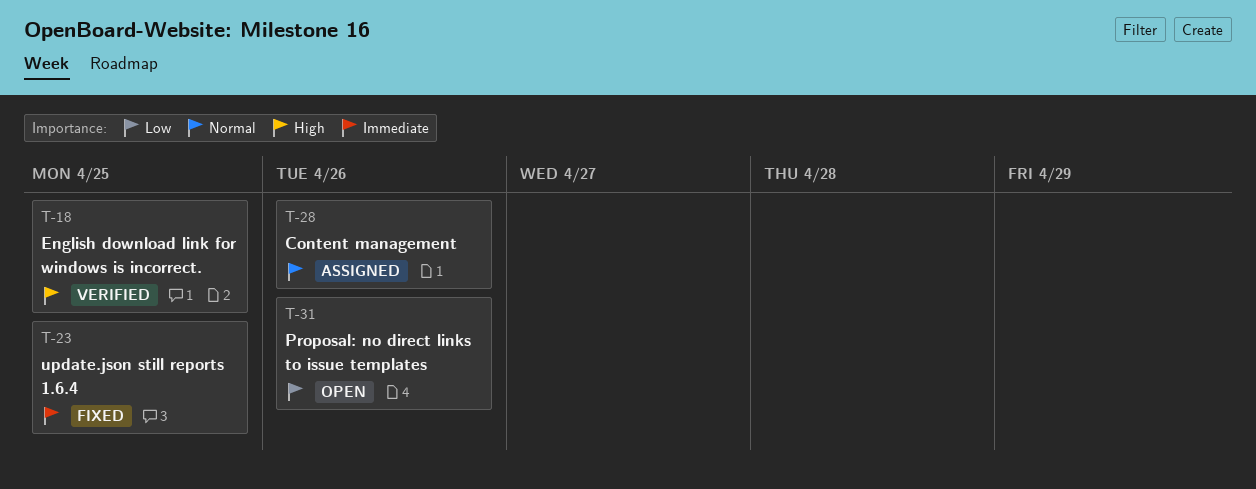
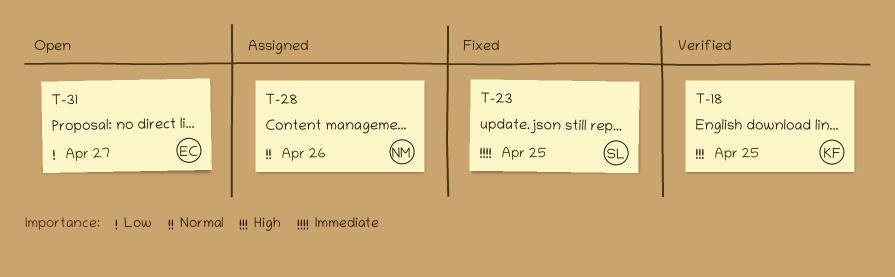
T-31, due: Apr 26 -> Apr 27

